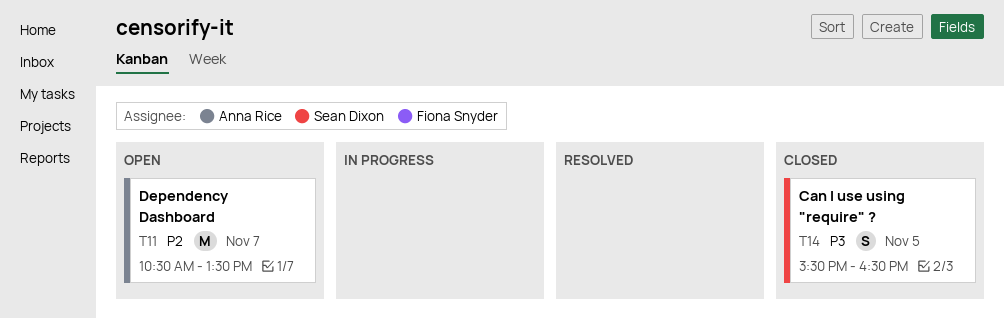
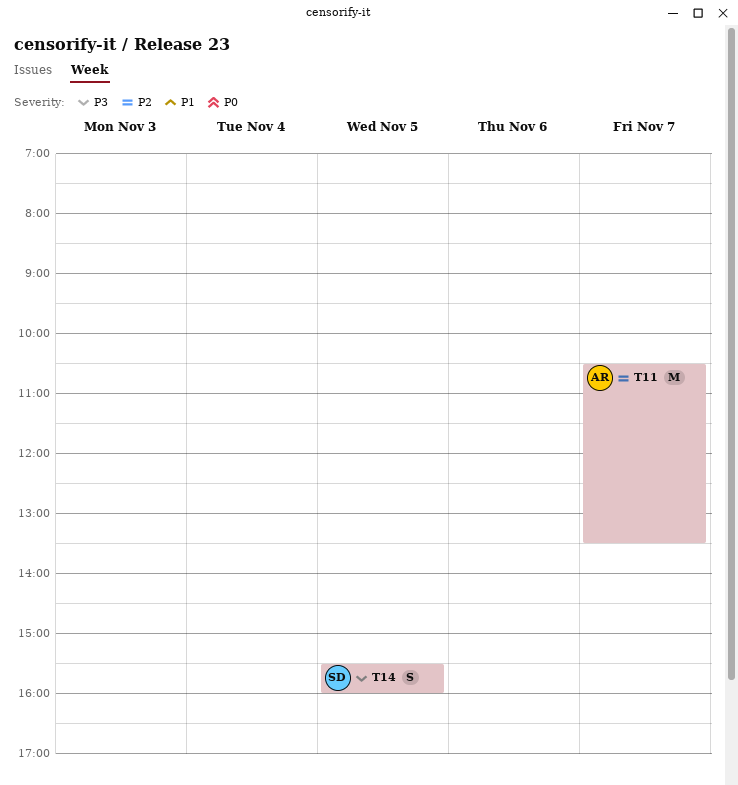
T14, ends: 16:30 -> 16:00

